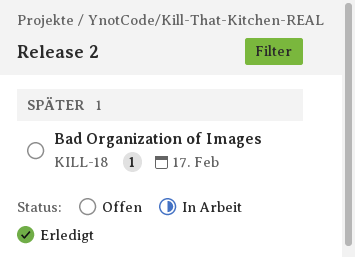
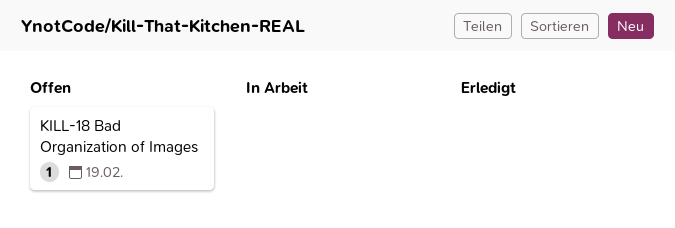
KILL-18, due: Feb 17 -> Feb 19

